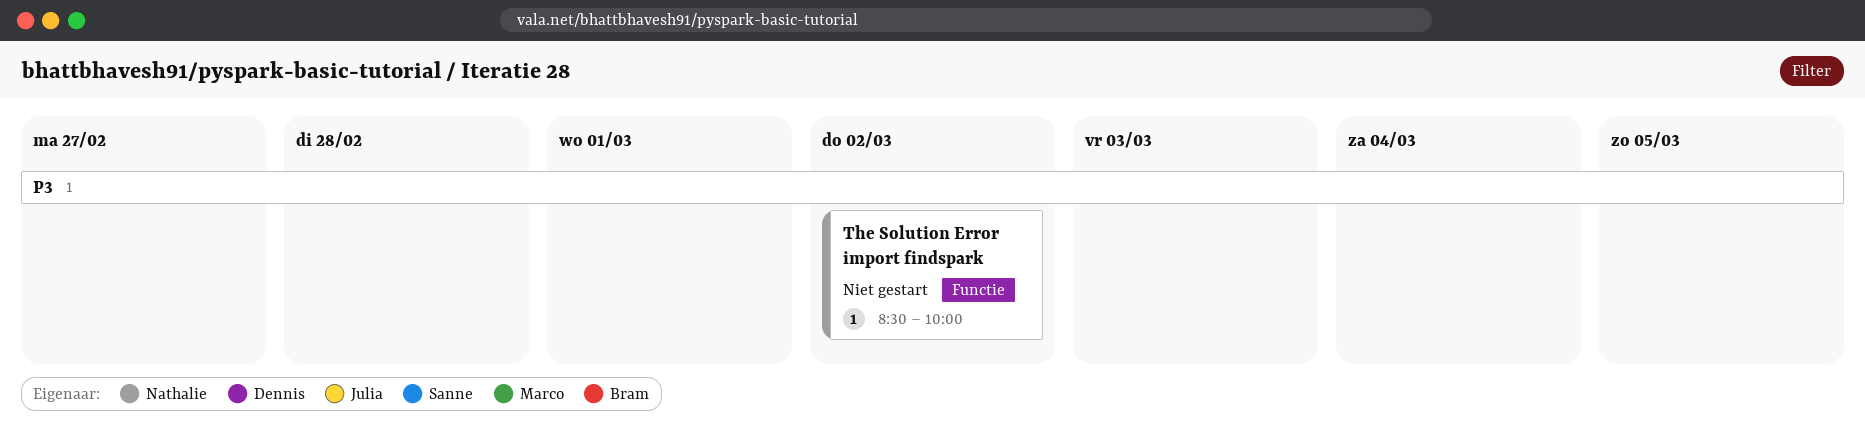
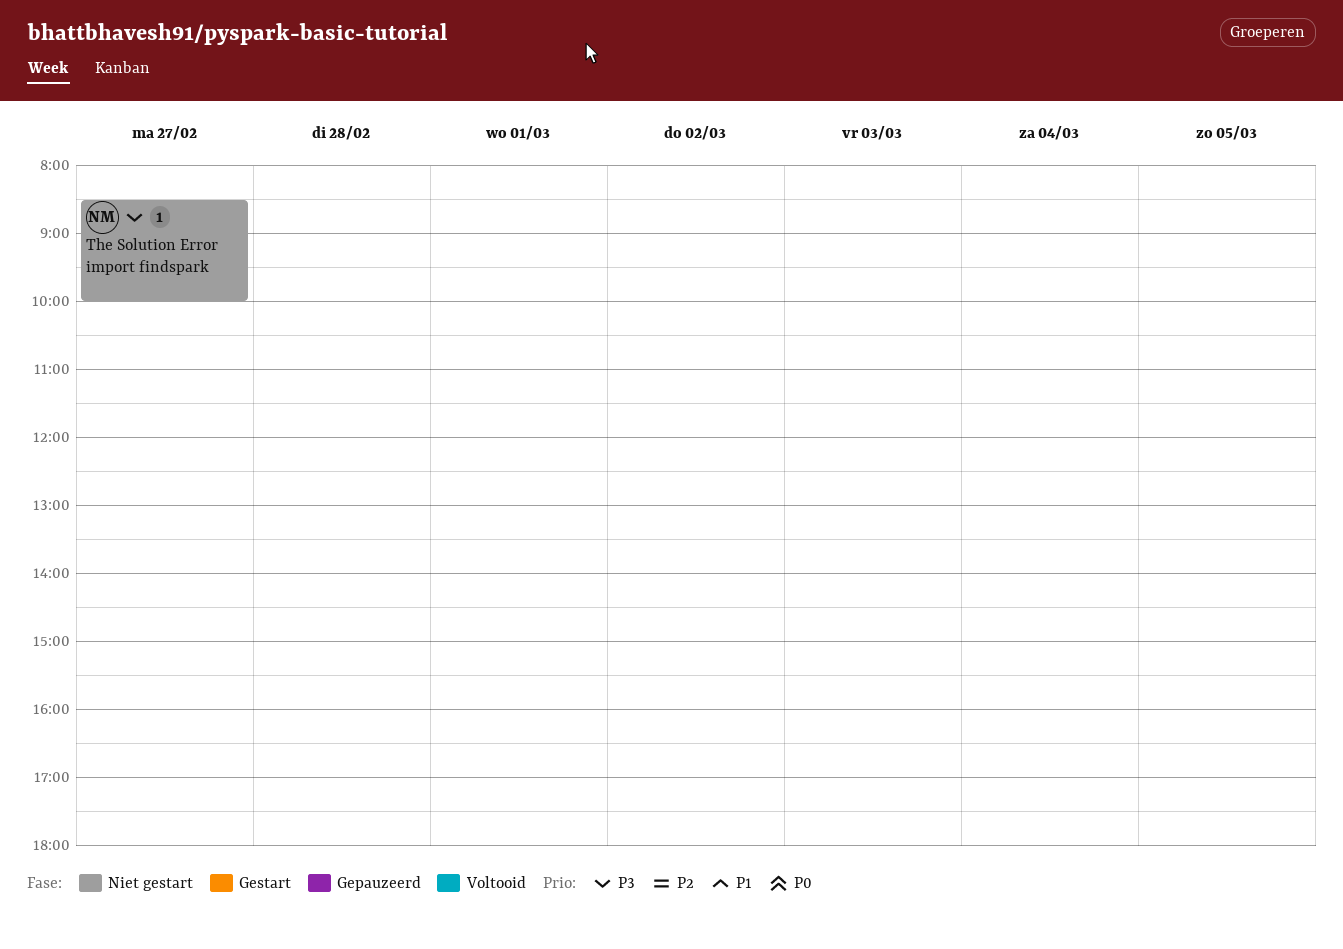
The Solution Error import findspark, day: Mar 2 -> Feb 27

